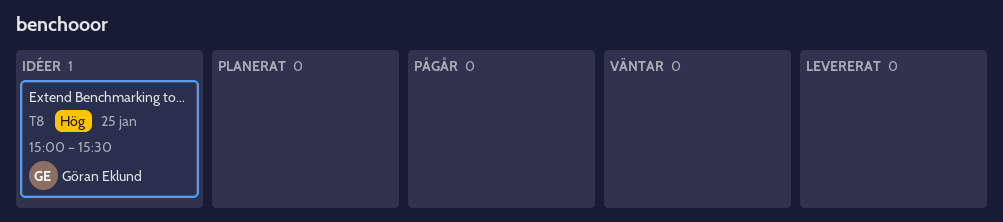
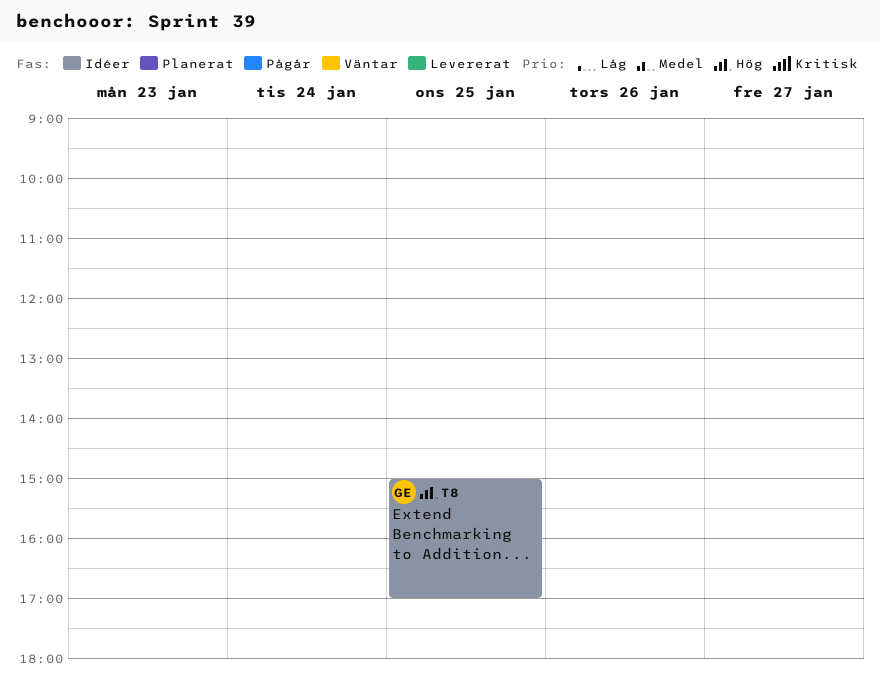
T8, ends: 15:30 -> 17:00

